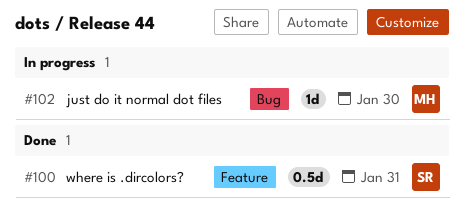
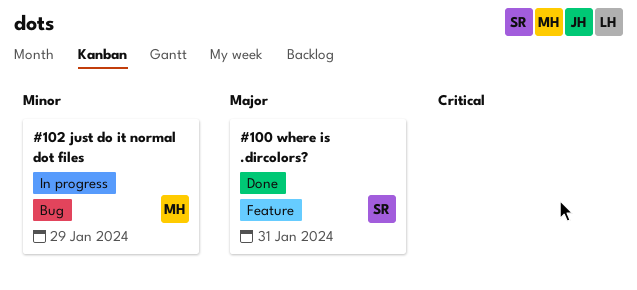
#102, due: Jan 30 -> Jan 29

